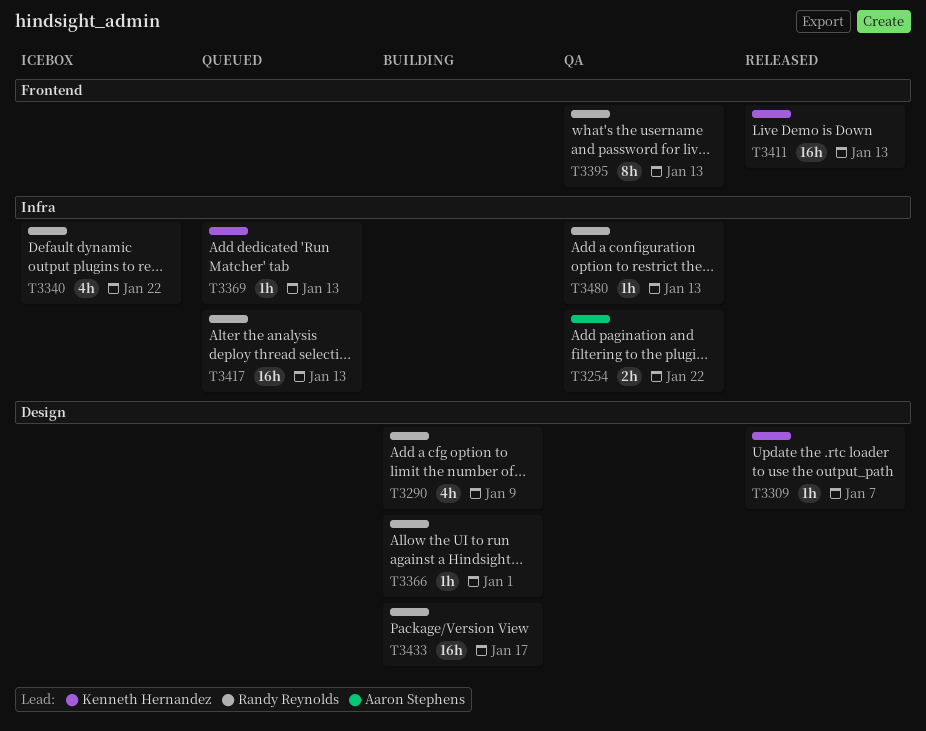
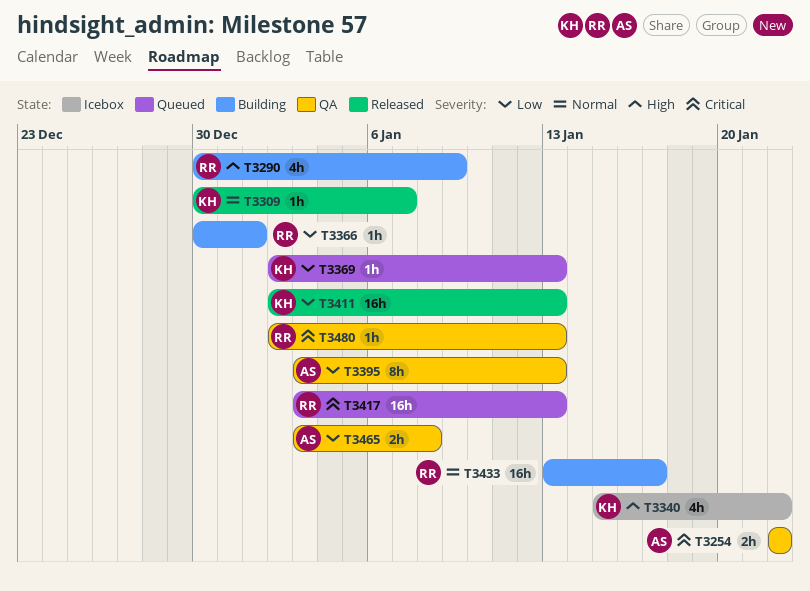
T3340, owner: Randy Reynolds -> Kenneth Hernandez
T3395, owner: Randy Reynolds -> Aaron Stephens
T3465: none -> present

